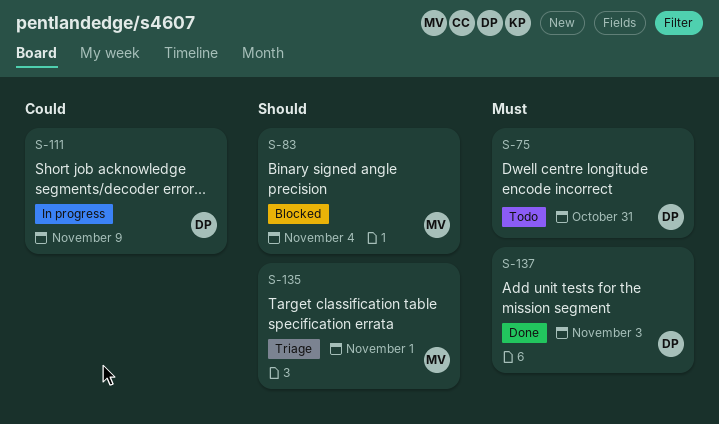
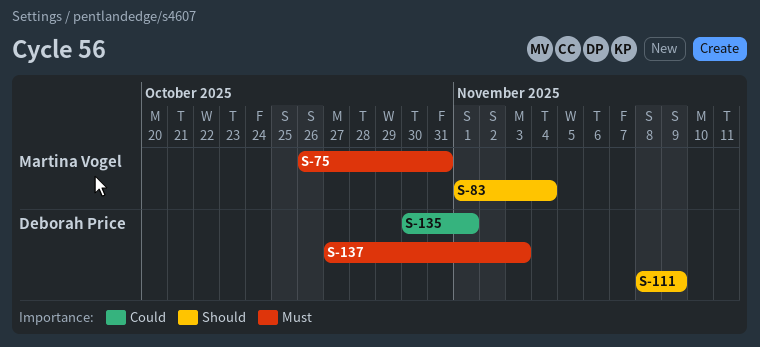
S-75, owner: Deborah Price -> Martina Vogel
S-111, priority: Could -> Should
S-135, owner: Martina Vogel -> Deborah Price
S-135, priority: Should -> Could

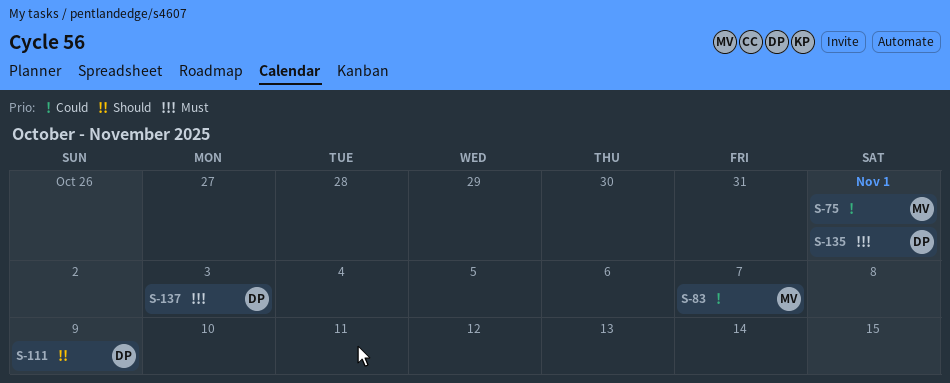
S-75, priority: Must -> Could
S-75, due: Oct 31 -> Nov 1
S-83, priority: Should -> Could
S-83, due: Nov 4 -> Nov 7
S-135, priority: Could -> Must

